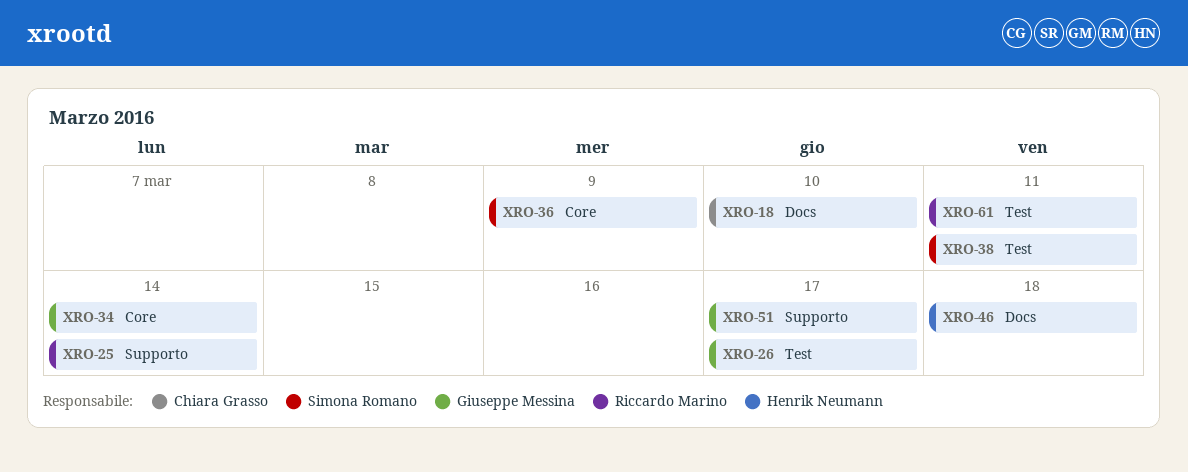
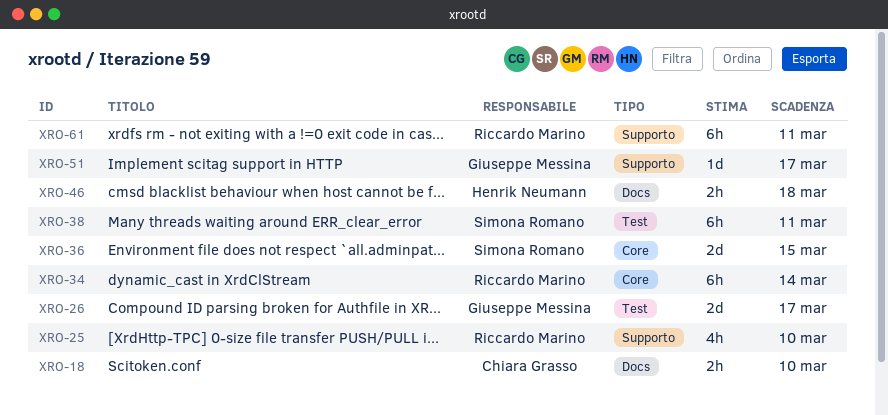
XRO-25, due: Mar 14 -> Mar 10
XRO-34, owner: Giuseppe Messina -> Riccardo Marino
XRO-36, due: Mar 9 -> Mar 15
XRO-61, label: Test -> Supporto

